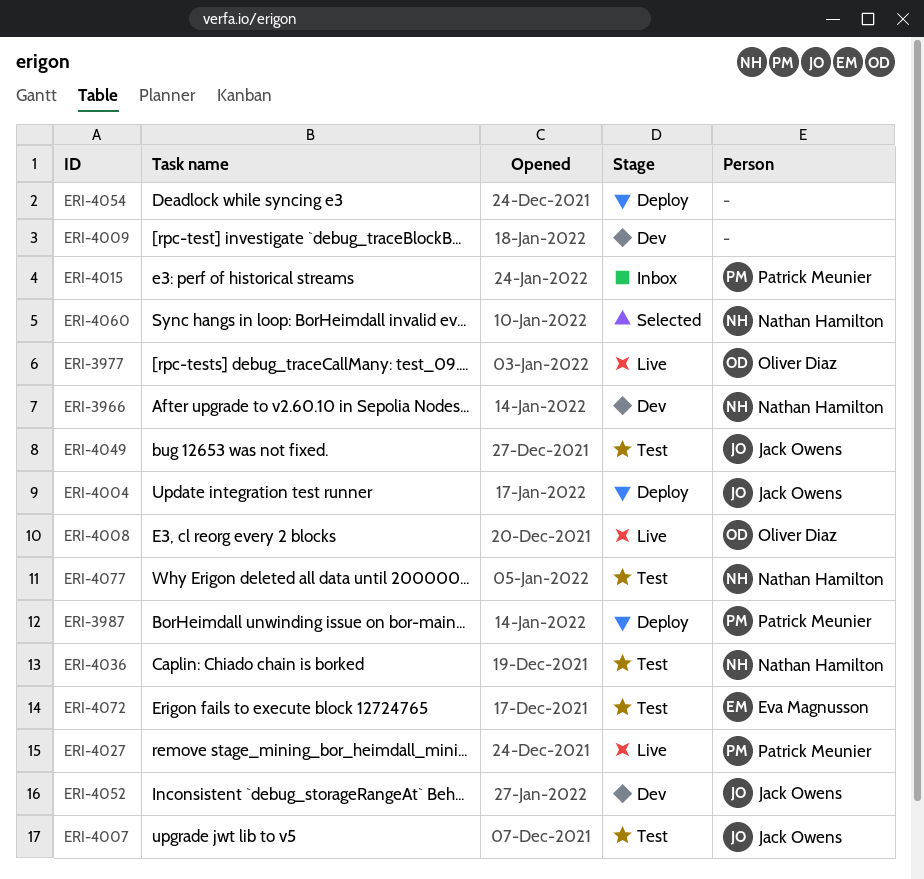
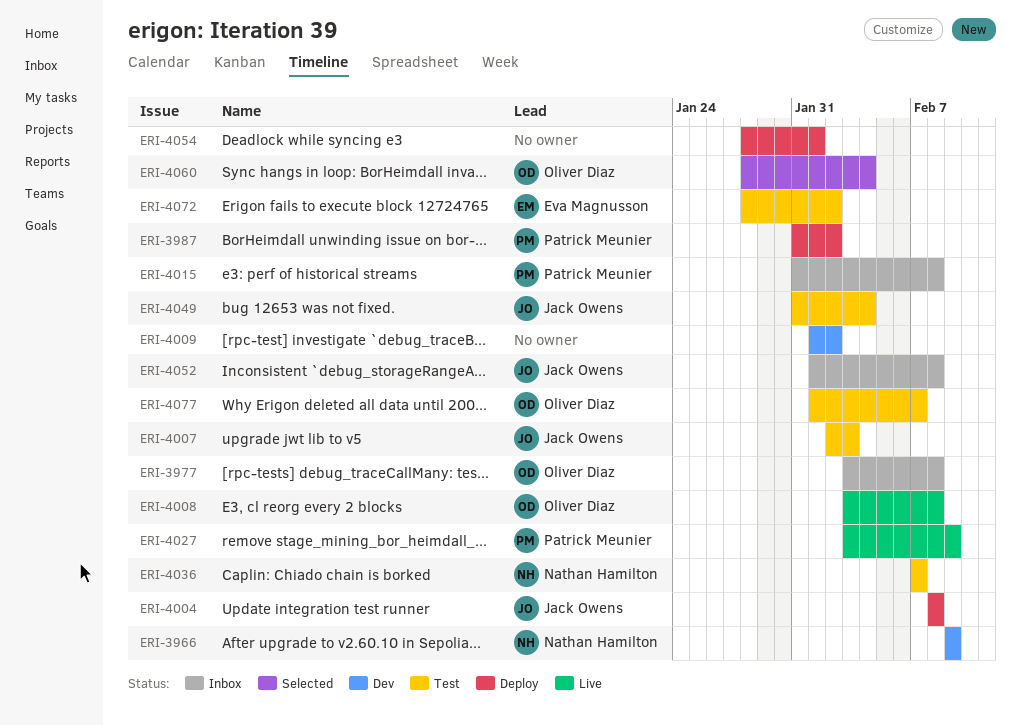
ERI-3977, status: Live -> Inbox
ERI-4052, status: Dev -> Inbox
ERI-4060, owner: Nathan Hamilton -> Oliver Diaz
ERI-4077, owner: Nathan Hamilton -> Oliver Diaz

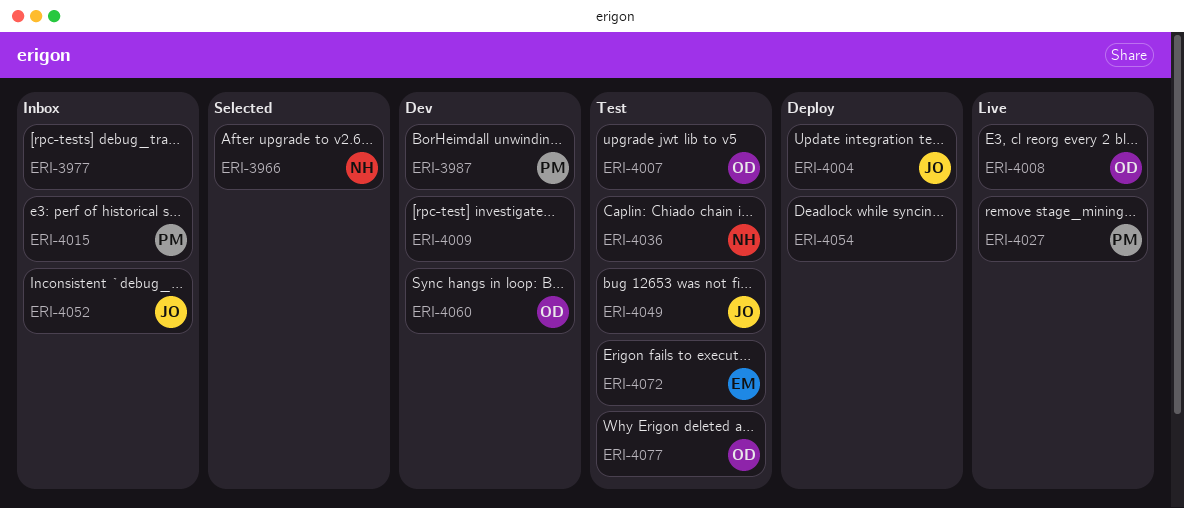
ERI-3966, status: Dev -> Selected
ERI-3977, owner: Oliver Diaz -> none
ERI-3987, status: Deploy -> Dev
ERI-4007, owner: Jack Owens -> Oliver Diaz
ERI-4060, status: Selected -> Dev

